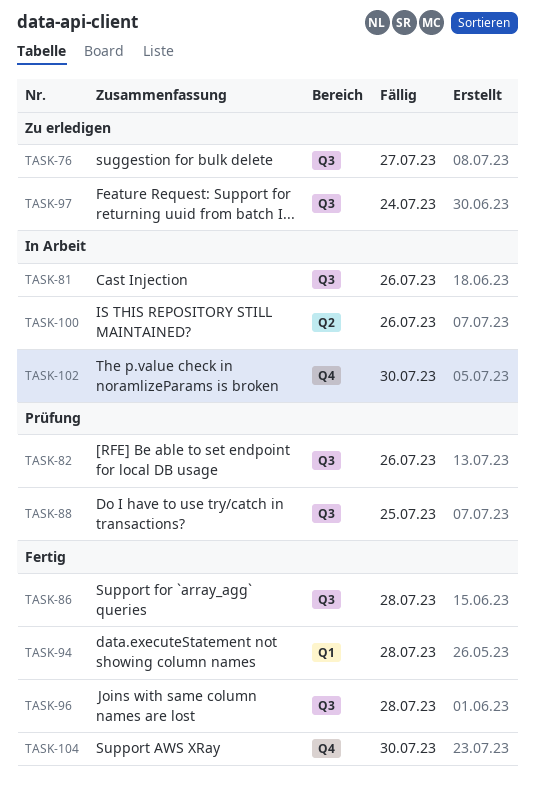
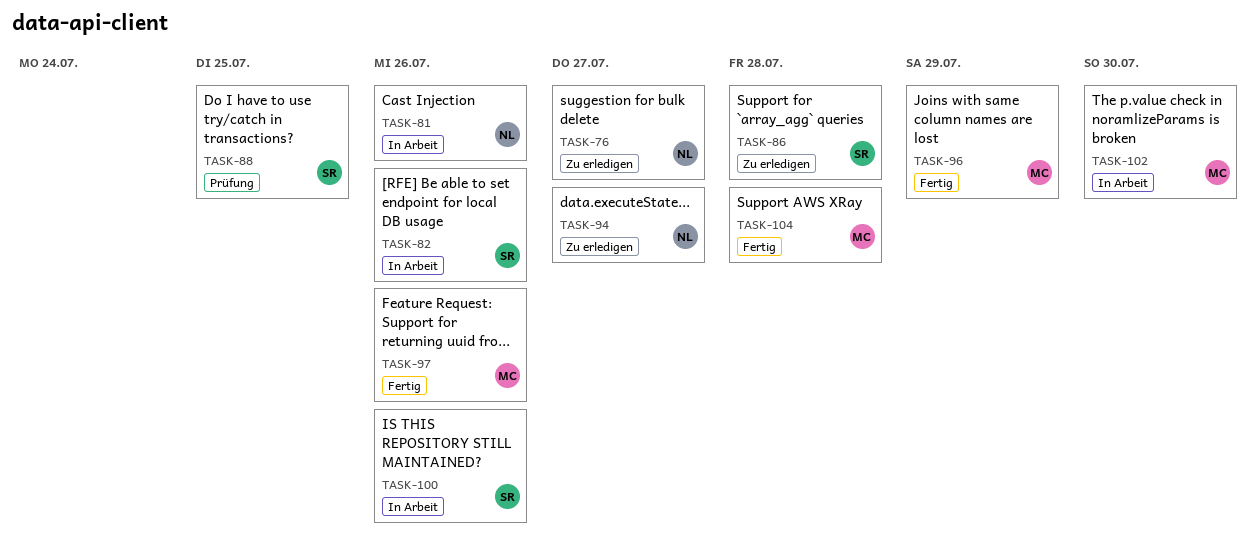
TASK-82, status: Prüfung -> In Arbeit
TASK-86, status: Fertig -> Zu erledigen
TASK-94, status: Fertig -> Zu erledigen
TASK-94, due: Jul 28 -> Jul 27
TASK-96, due: Jul 28 -> Jul 29
TASK-97, status: Zu erledigen -> Fertig
TASK-97, due: Jul 24 -> Jul 26
TASK-104, due: Jul 30 -> Jul 28

